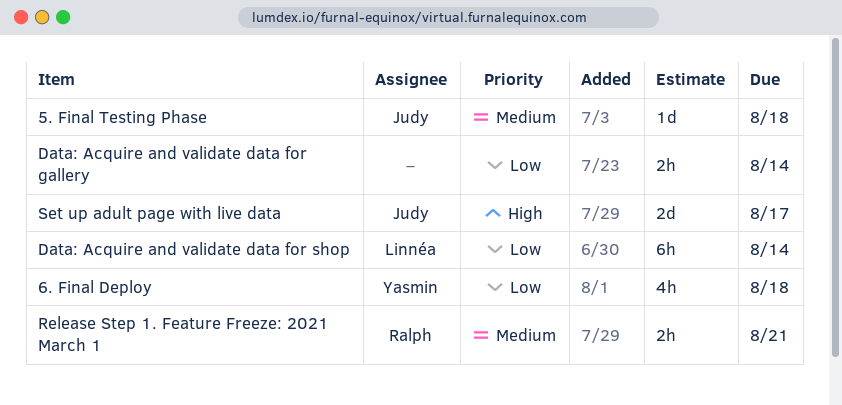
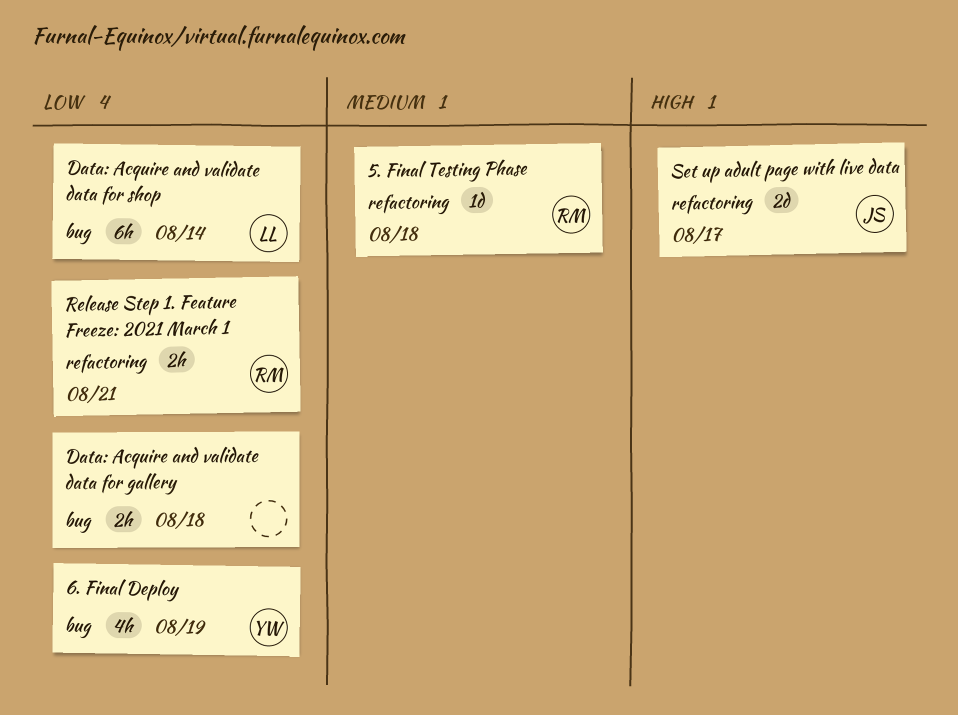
5. Final Testing Phase, owner: Judy -> Ralph
6. Final Deploy, due: Aug 18 -> Aug 19
Data: Acquire and validate data for gallery, due: Aug 14 -> Aug 18
Release Step 1. Feature Freeze: 2021 March 1, priority: Medium -> Low

